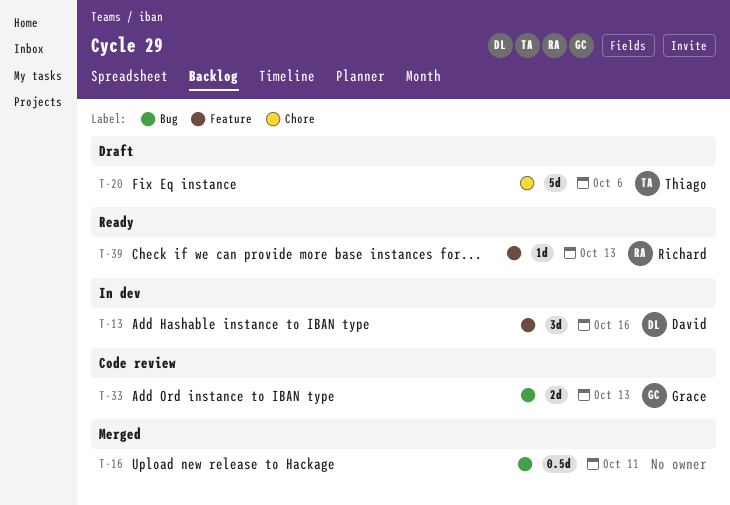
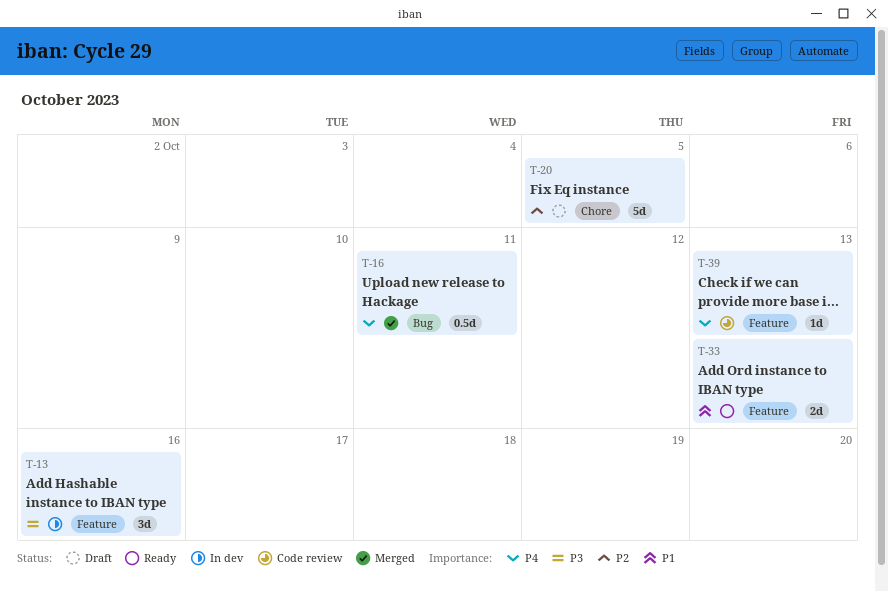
T-20, due: Oct 6 -> Oct 5
T-33, status: Code review -> Ready
T-33, label: Bug -> Feature
T-39, status: Ready -> Code review

